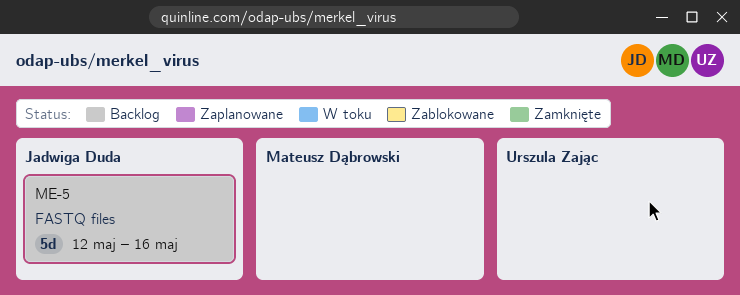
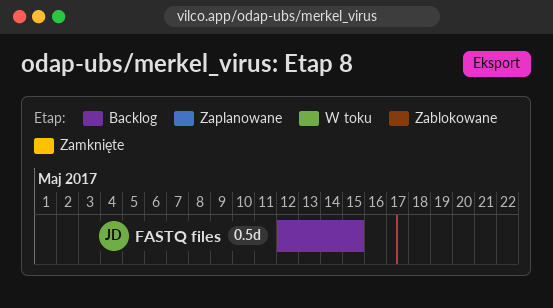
FASTQ files, estimate: 5d -> 0.5d
FASTQ files, due: May 16 -> May 15

